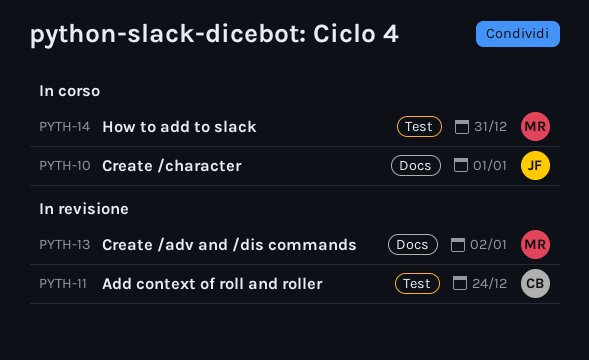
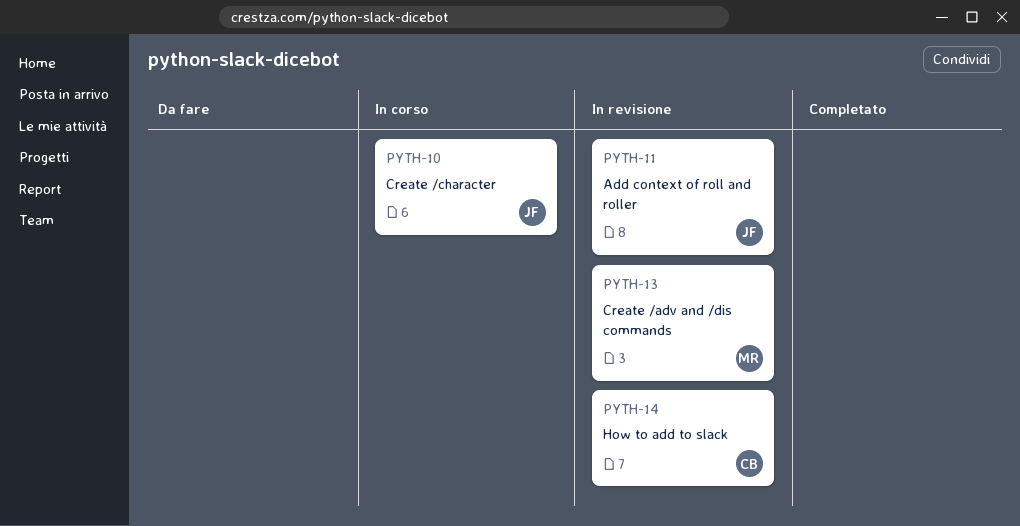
PYTH-11, owner: CB -> JF
PYTH-14, status: In corso -> In revisione
PYTH-14, owner: MR -> CB

